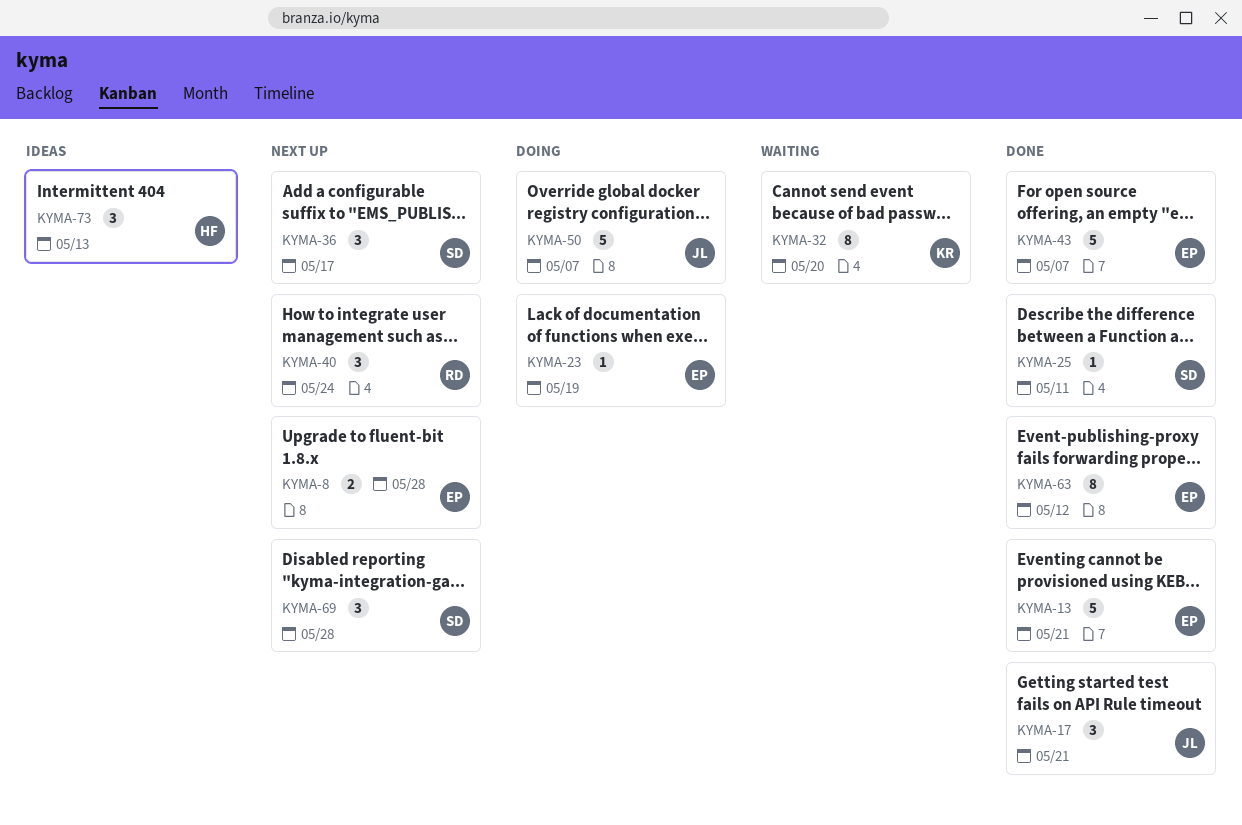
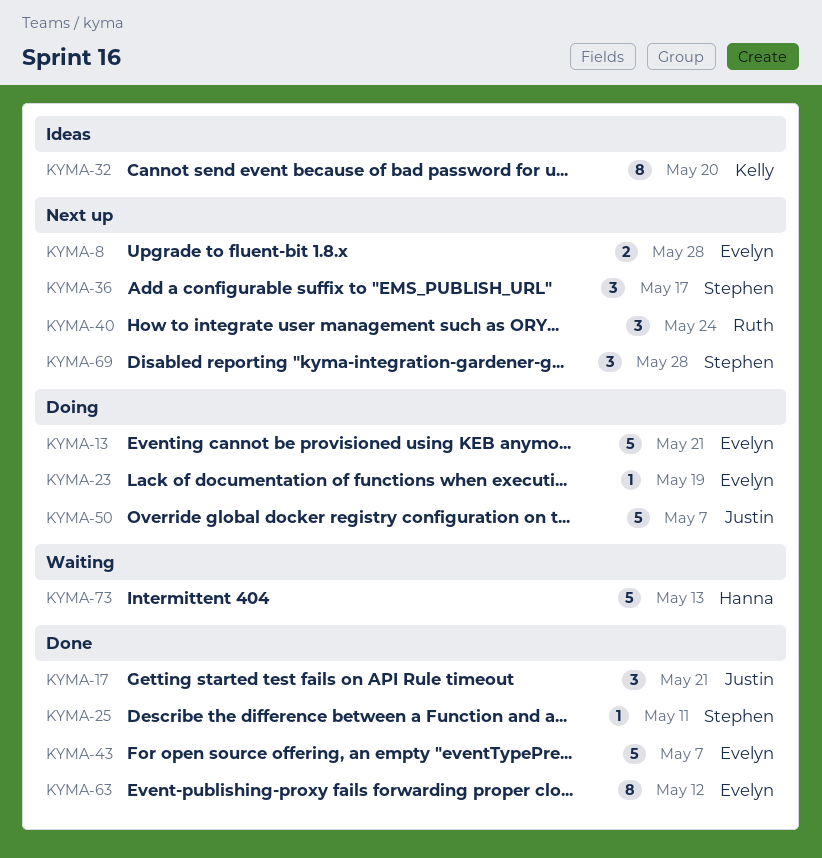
KYMA-13, status: Done -> Doing
KYMA-32, status: Waiting -> Ideas
KYMA-73, status: Ideas -> Waiting
KYMA-73, estimate: 3 -> 5

